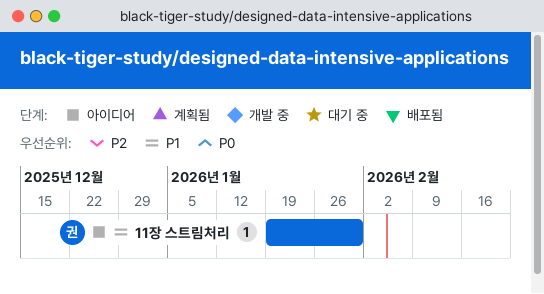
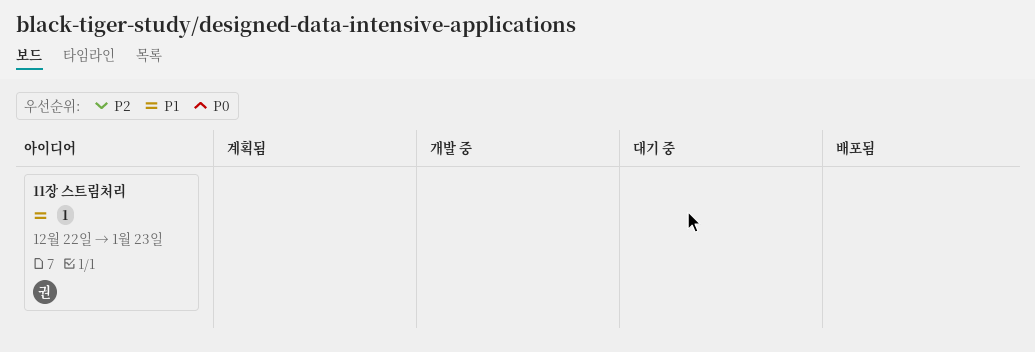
11장 스트림처리, start: Jan 19 -> Dec 22
11장 스트림처리, due: Jan 30 -> Jan 23

